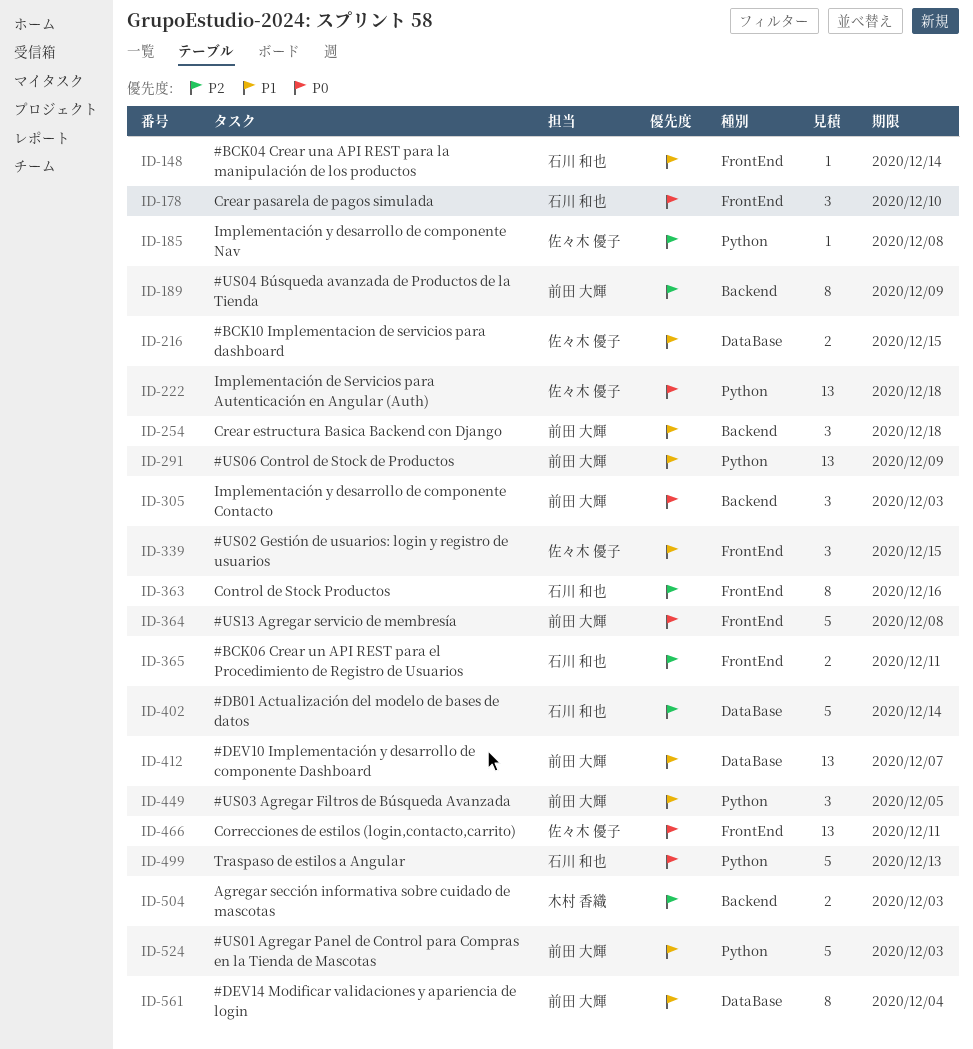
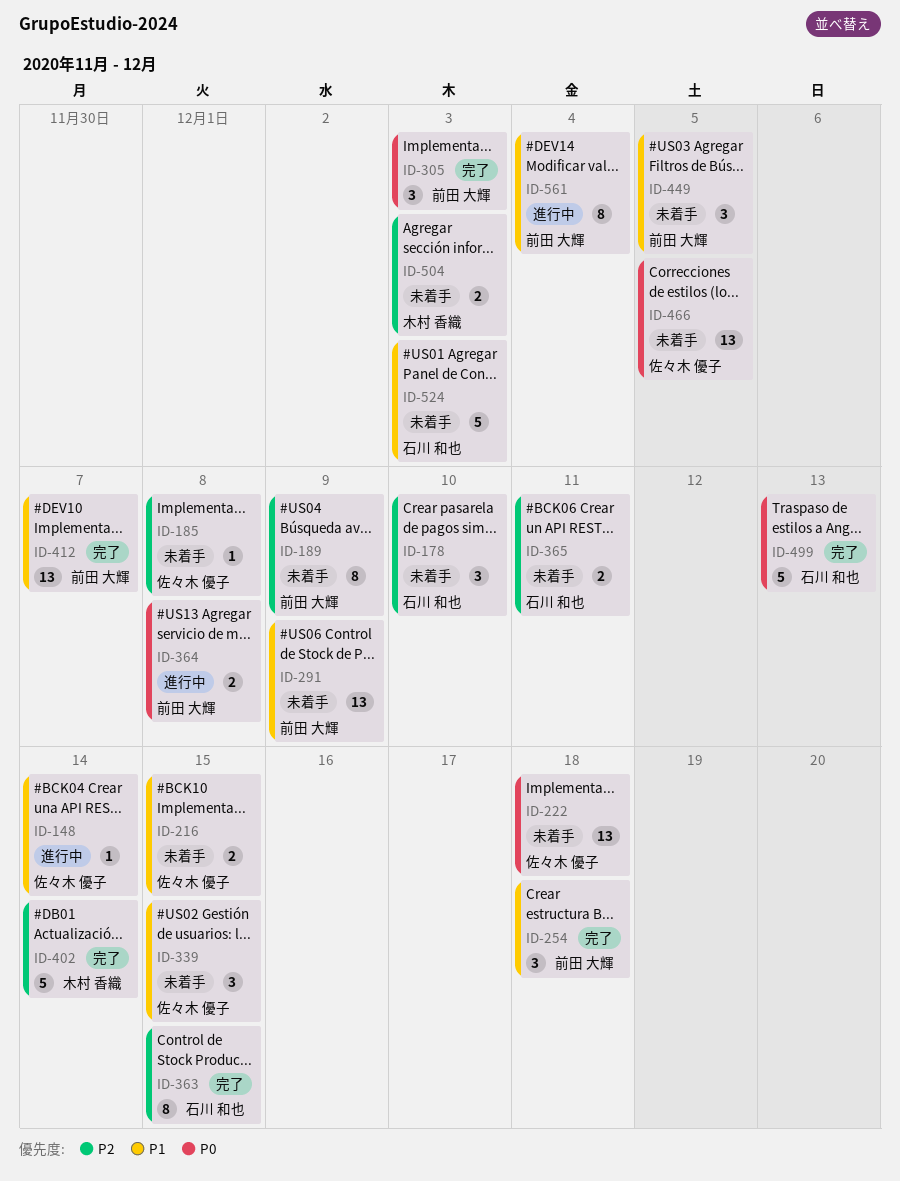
ID-148, owner: 石川 和也 -> 佐々木 優子
ID-178, priority: P0 -> P2
ID-363, due: Dec 16 -> Dec 15
ID-364, estimate: 5 -> 2
ID-402, owner: 石川 和也 -> 木村 香織
ID-466, due: Dec 11 -> Dec 5
ID-524, owner: 前田 大輝 -> 石川 和也

